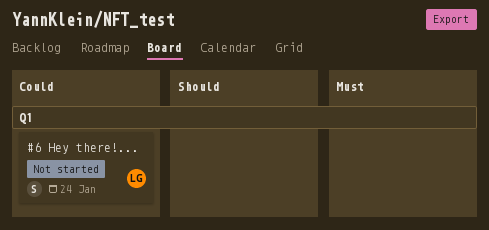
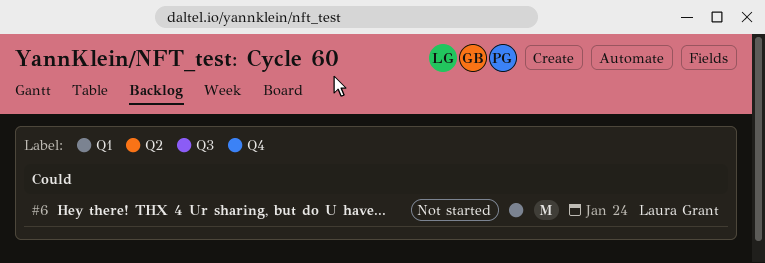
#6, estimate: S -> M

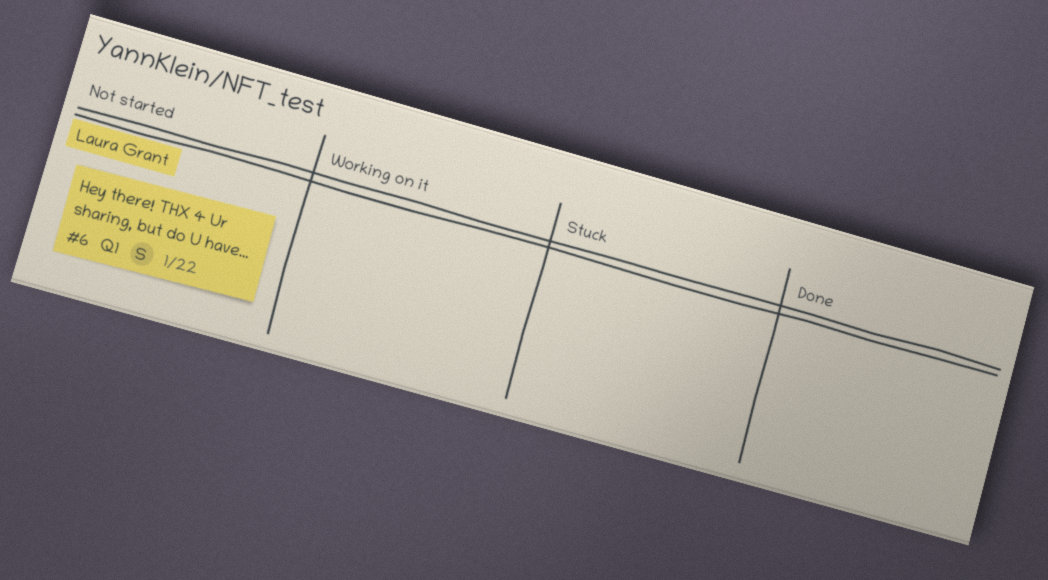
#6, estimate: M -> S
#6, due: Jan 24 -> Jan 22

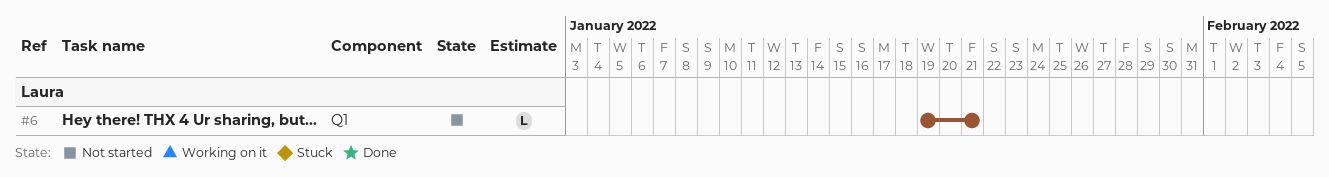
#6, estimate: S -> L
#6, due: Jan 22 -> Jan 21

